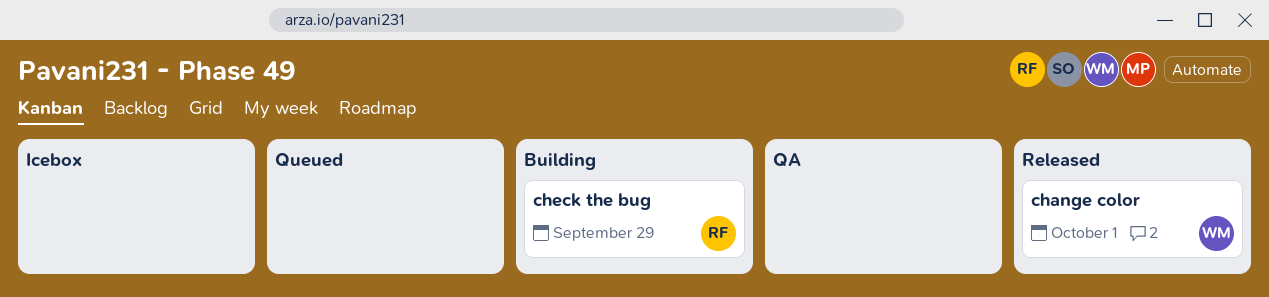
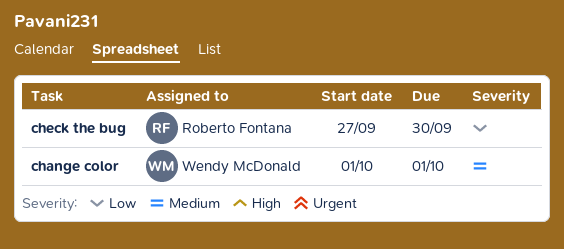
check the bug, due: Sep 29 -> Sep 30

